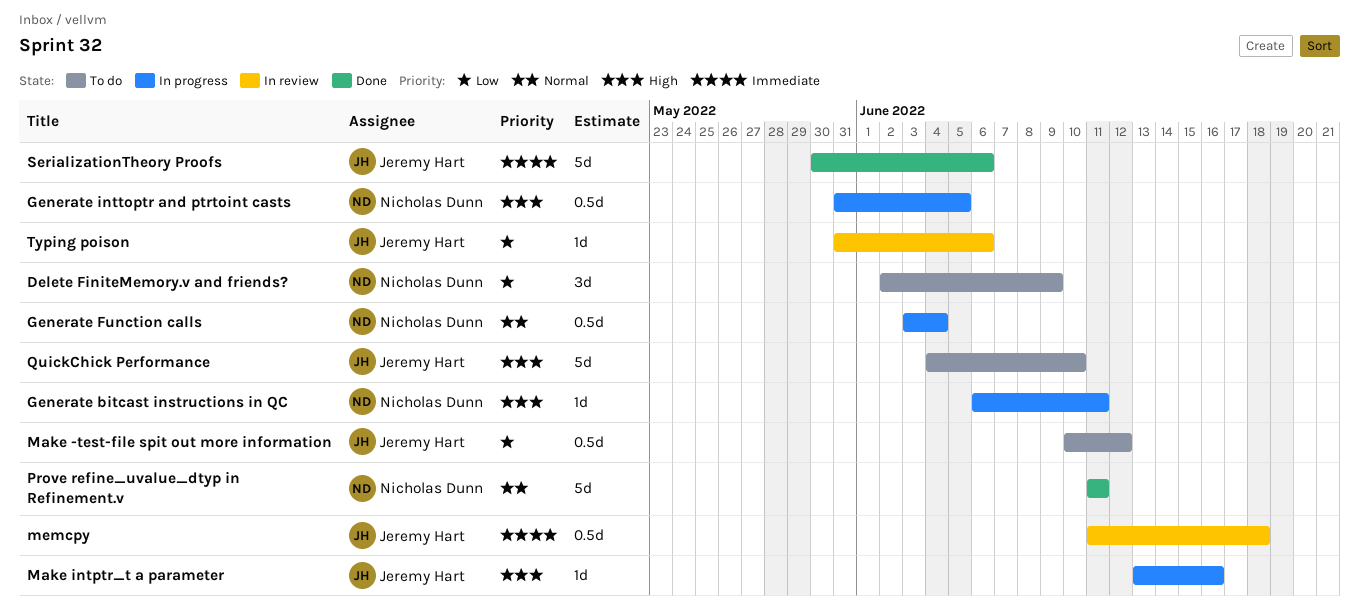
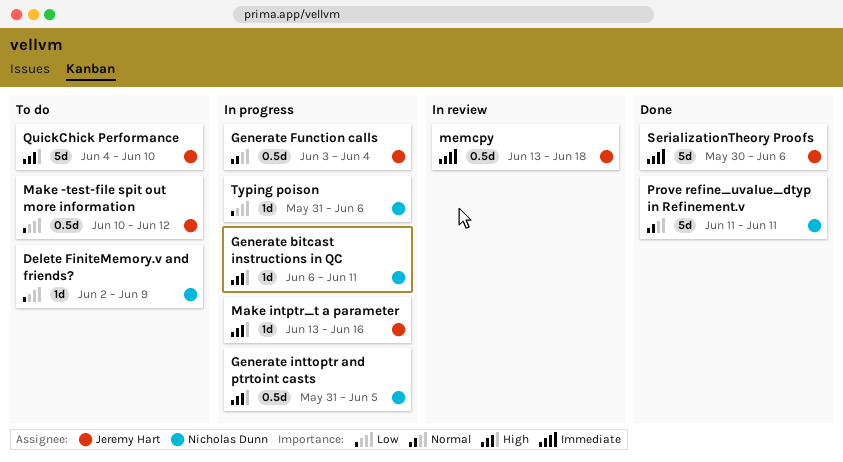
Delete FiniteMemory.v and friends?, estimate: 3d -> 1d
Generate Function calls, owner: Nicholas Dunn -> Jeremy Hart
memcpy, start: Jun 11 -> Jun 13
Typing poison, status: In review -> In progress
Typing poison, owner: Jeremy Hart -> Nicholas Dunn

